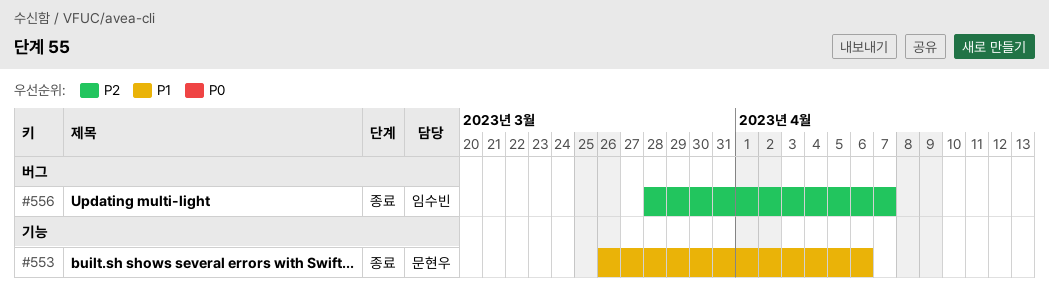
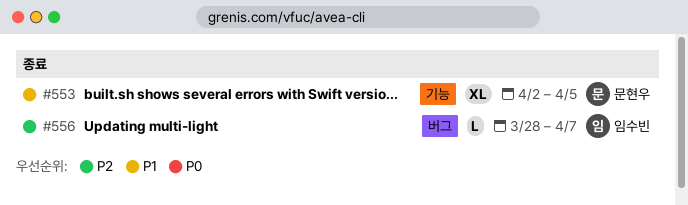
#553, start: Mar 26 -> Apr 2
#553, due: Apr 6 -> Apr 5

